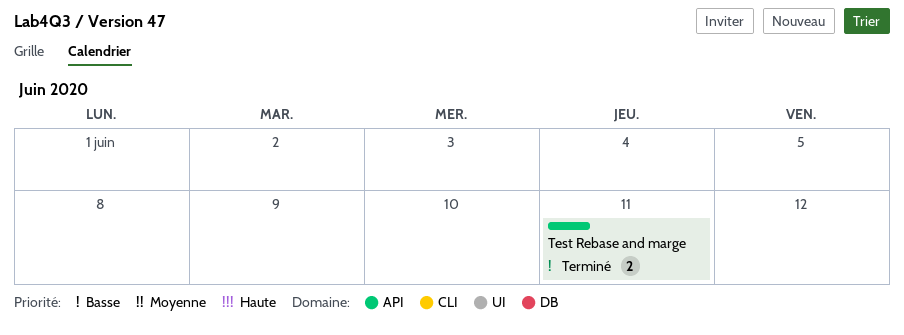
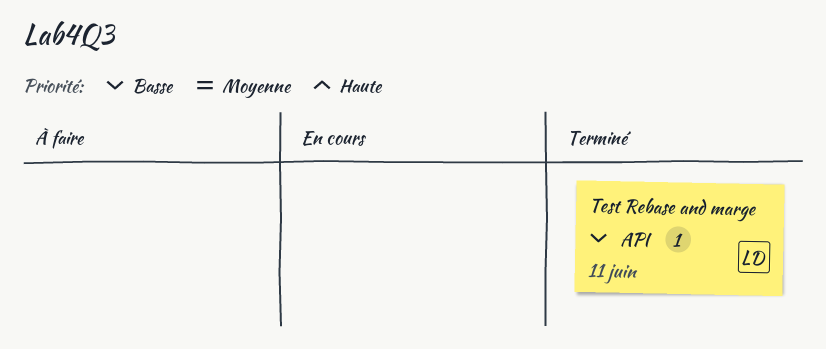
Test Rebase and marge, estimate: 2 -> 1

